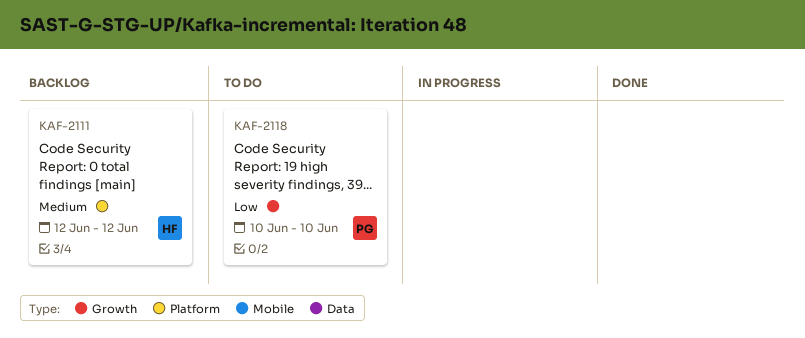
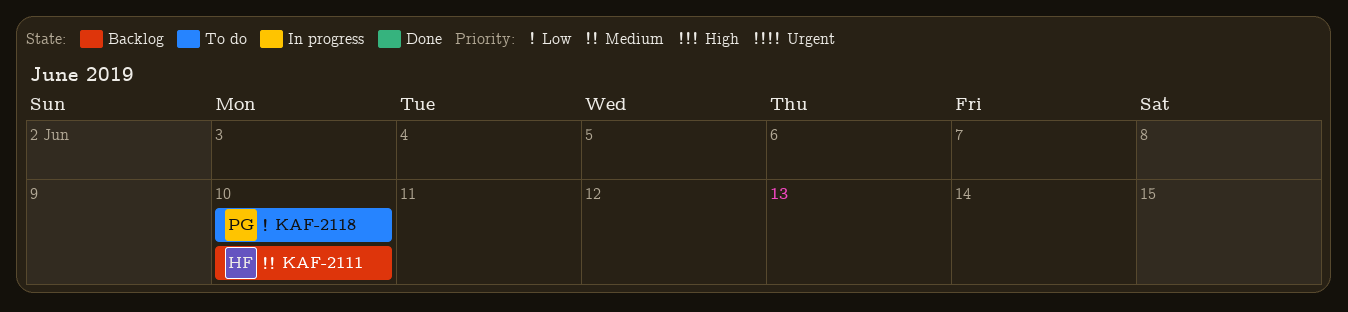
KAF-2111, start: Jun 12 -> Jun 10
KAF-2111, due: Jun 12 -> Jun 10

